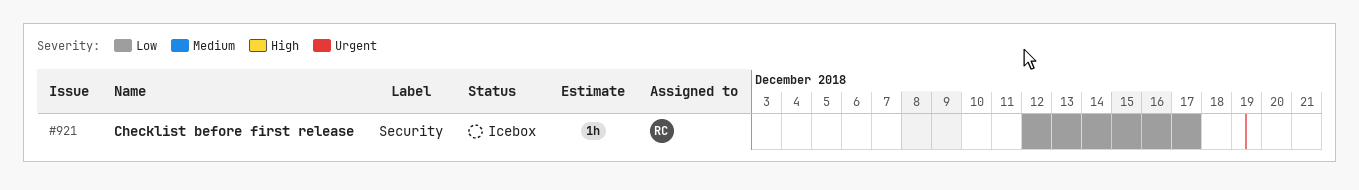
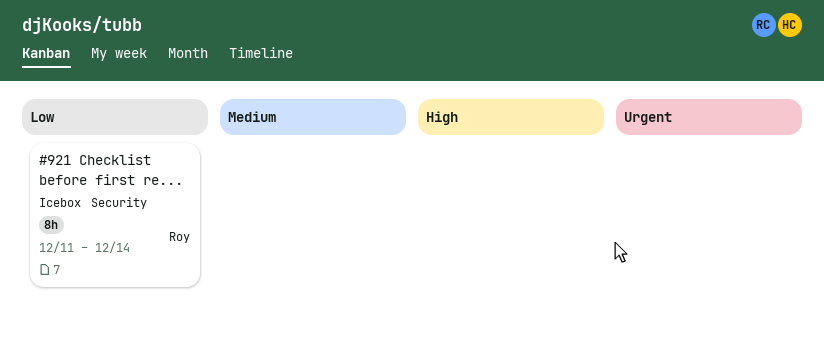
#921, estimate: 1h -> 8h
#921, start: Dec 12 -> Dec 11
#921, due: Dec 17 -> Dec 14

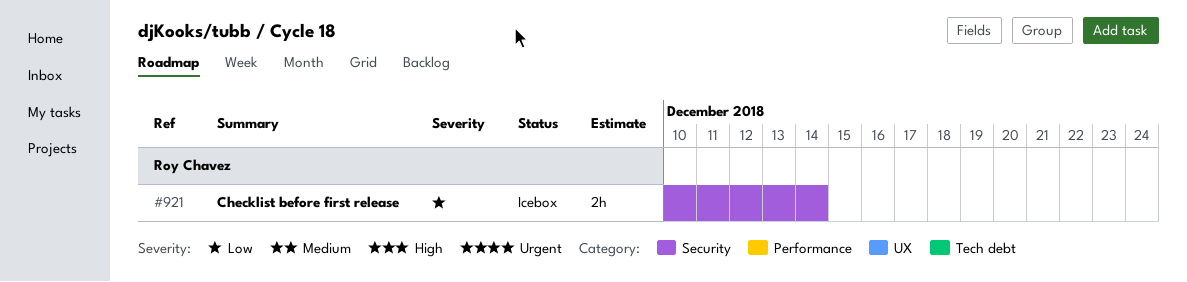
#921, estimate: 8h -> 2h
#921, start: Dec 11 -> Dec 10

